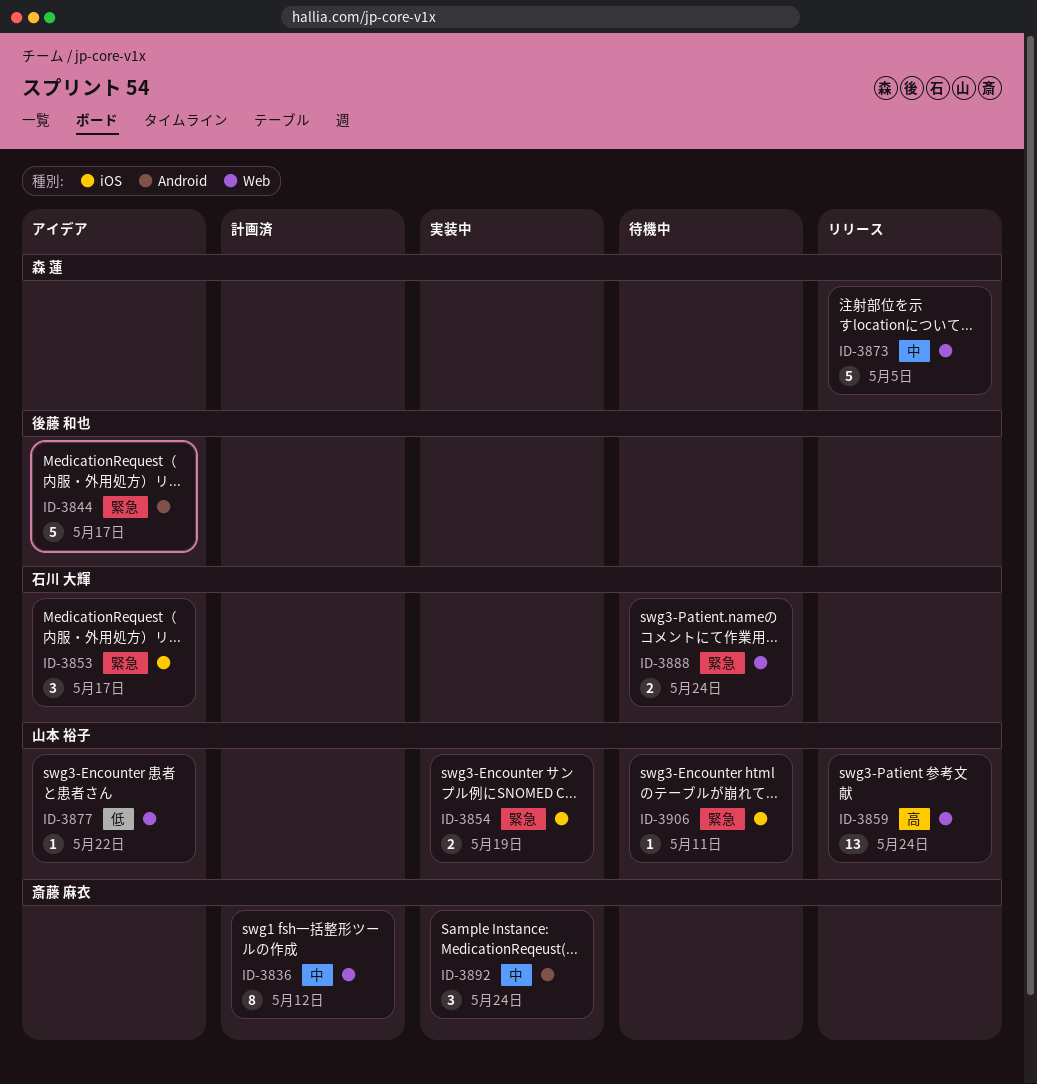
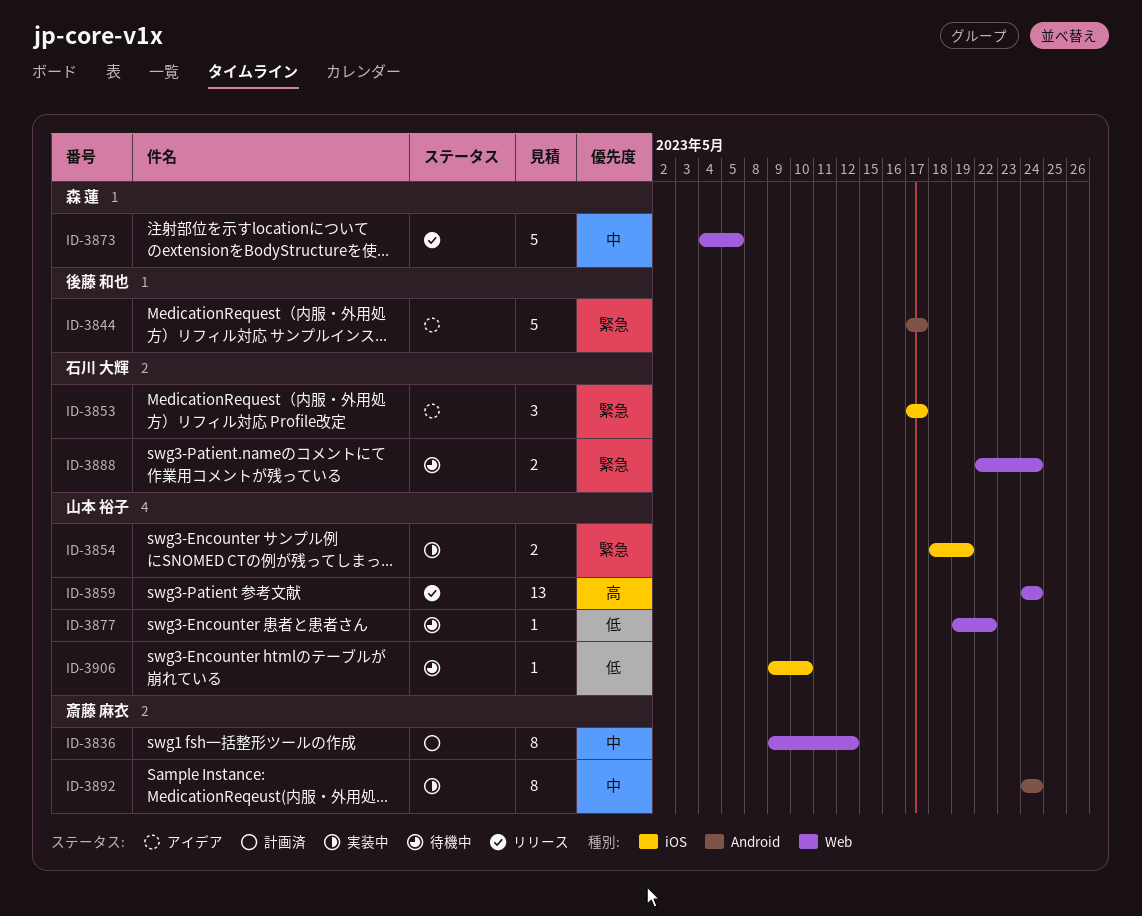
ID-3877, status: アイデア -> 待機中
ID-3892, estimate: 3 -> 8
ID-3906, priority: 緊急 -> 低
ID-3906, due: May 11 -> May 10

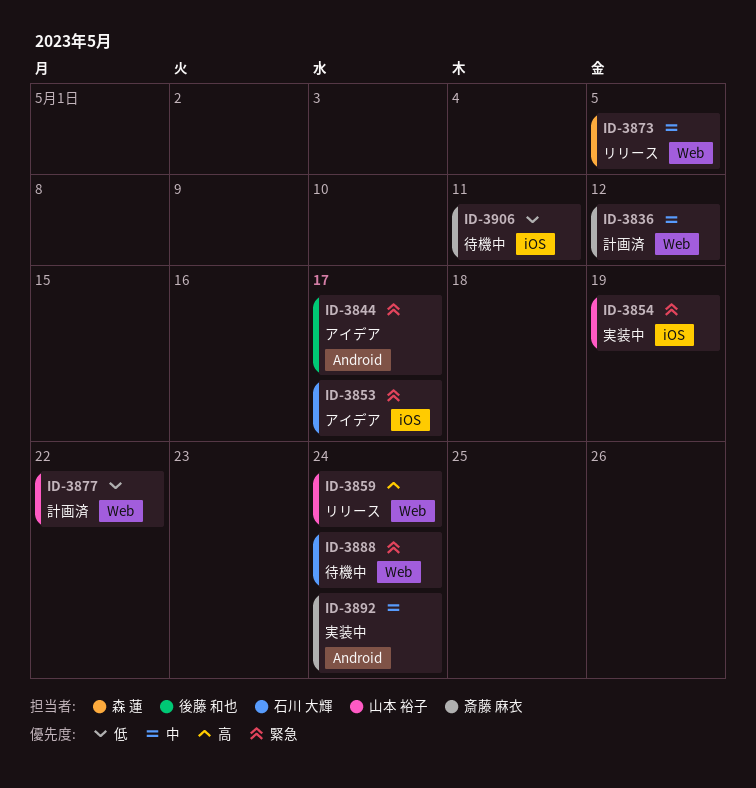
ID-3877, status: 待機中 -> 計画済
ID-3906, owner: 山本 裕子 -> 斎藤 麻衣
ID-3906, due: May 10 -> May 11

